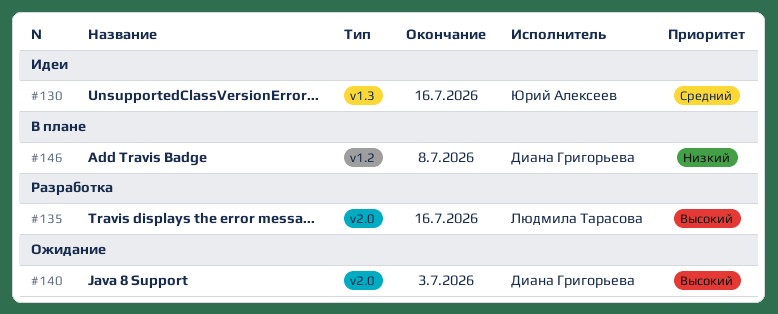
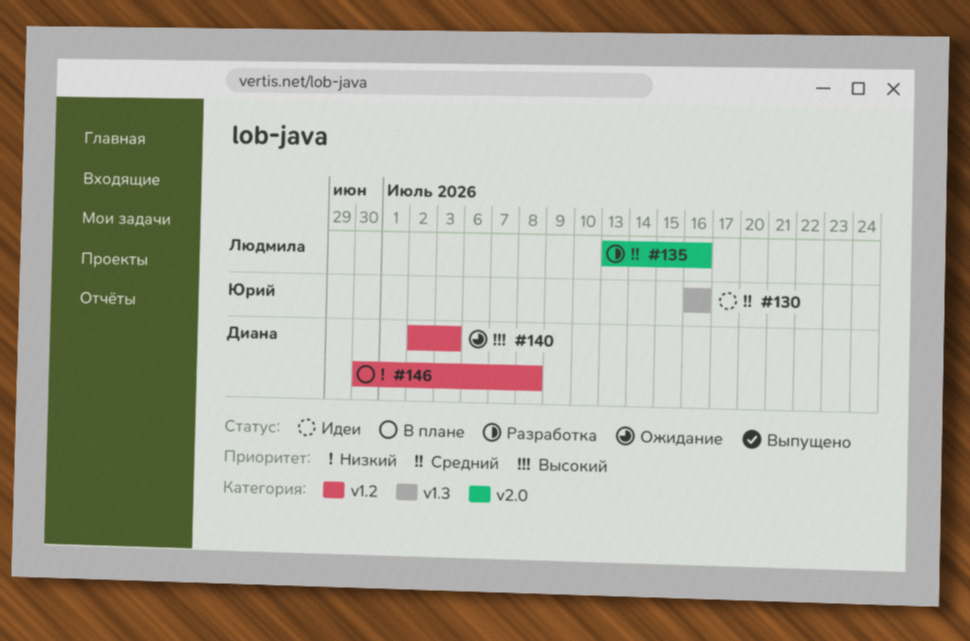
#135, priority: Высокий -> Средний
#140, label: v2.0 -> v1.2

